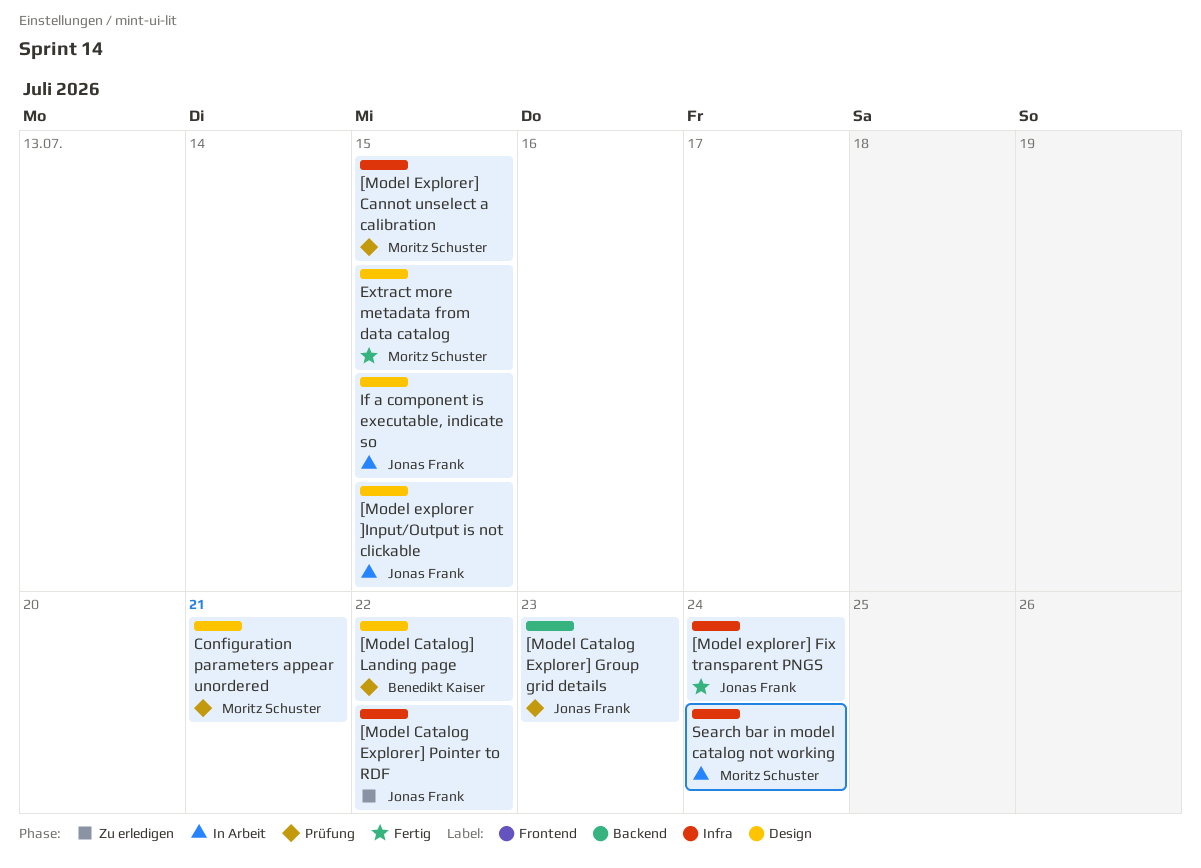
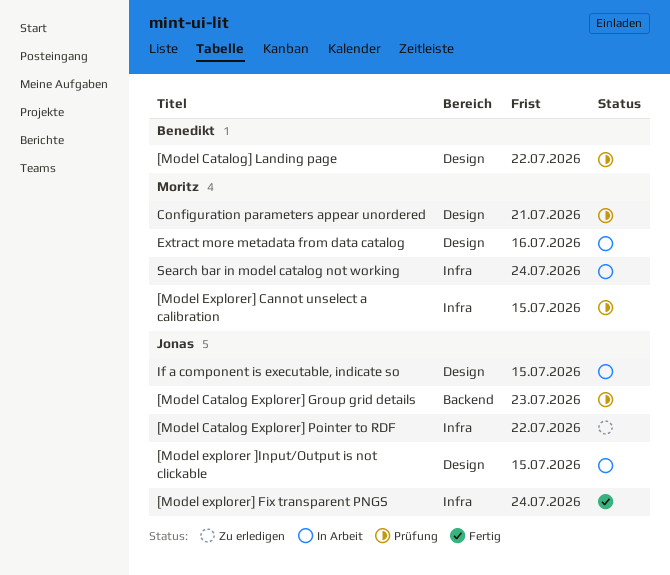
Extract more metadata from data catalog, status: Fertig -> In Arbeit
Extract more metadata from data catalog, due: Jul 15 -> Jul 16

